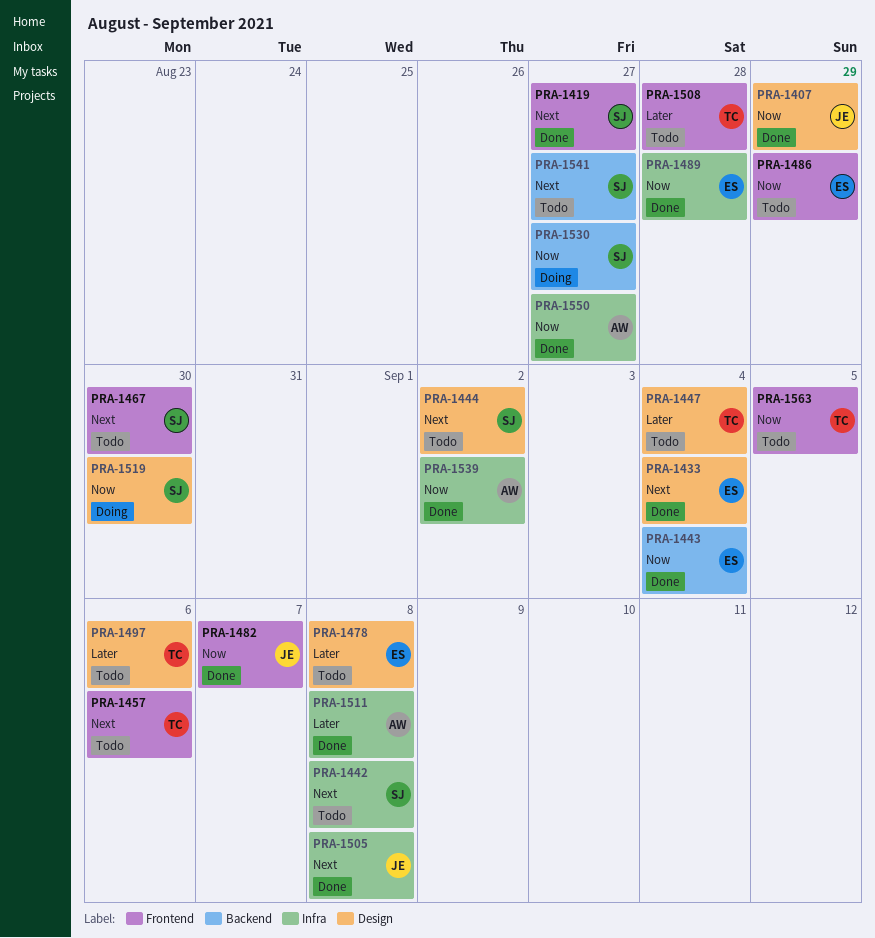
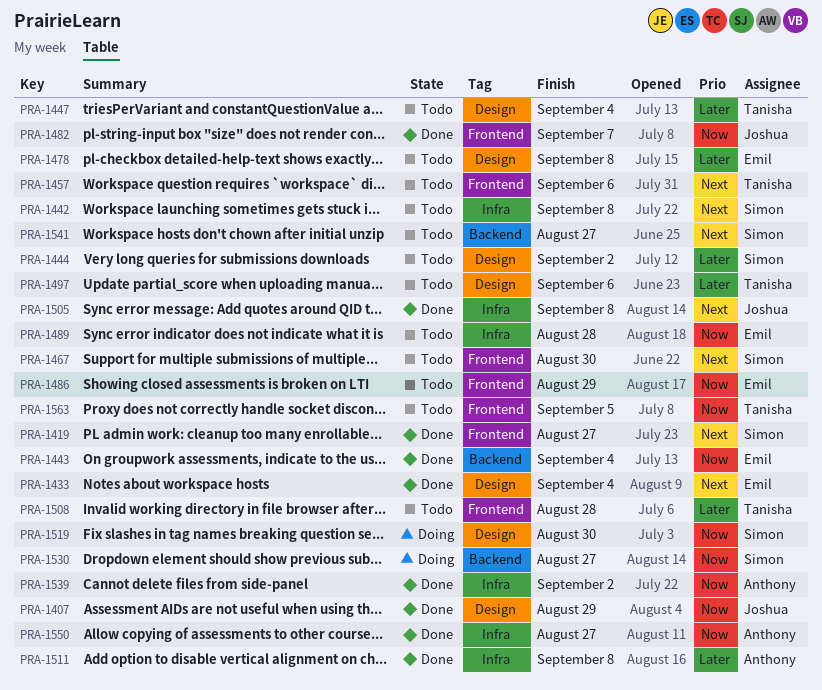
PRA-1444, priority: Next -> Later
PRA-1489, status: Done -> Todo

